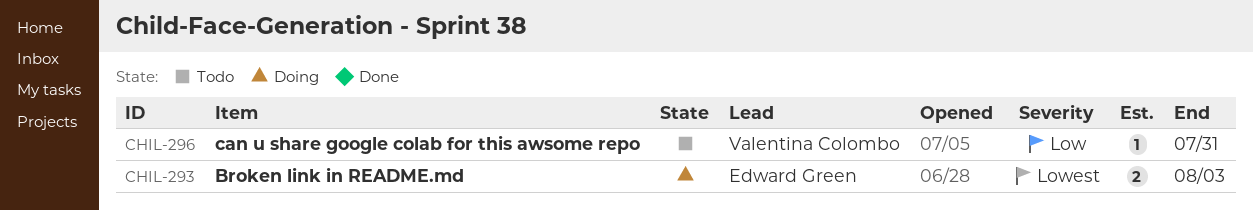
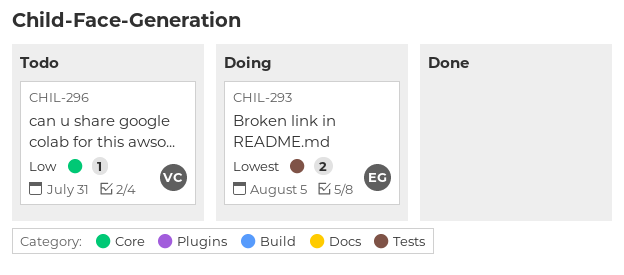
CHIL-293, due: Aug 3 -> Aug 5

